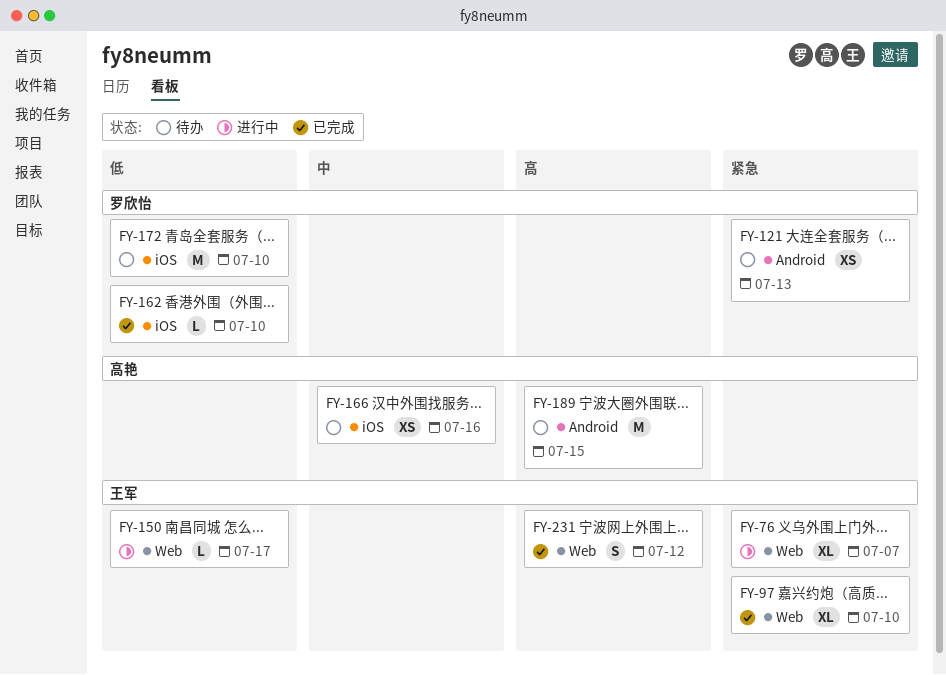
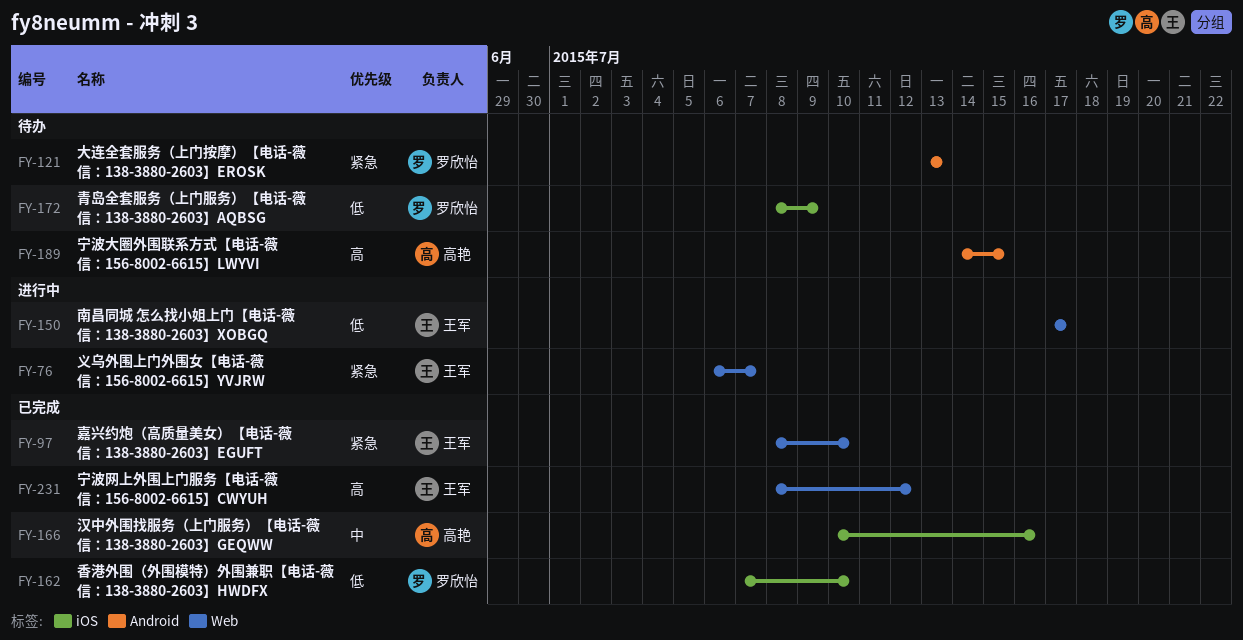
FY-166, status: 待办 -> 已完成
FY-172, due: Jul 10 -> Jul 9

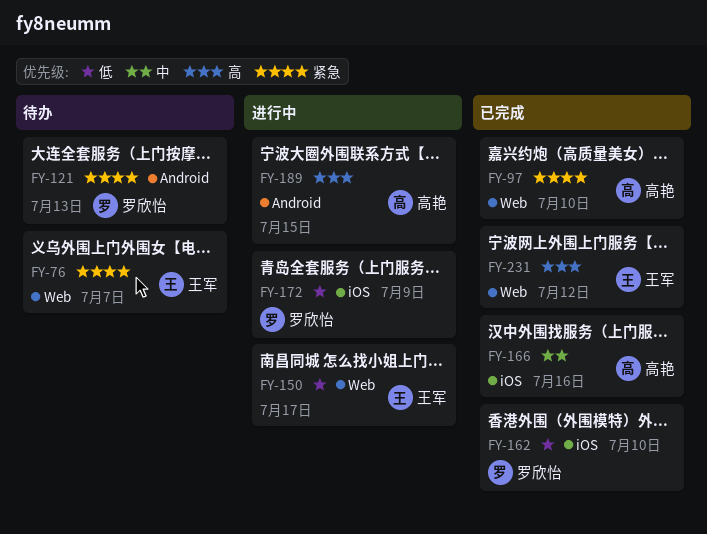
FY-76, status: 进行中 -> 待办
FY-97, owner: 王军 -> 高艳
FY-172, status: 待办 -> 进行中
FY-189, status: 待办 -> 进行中

